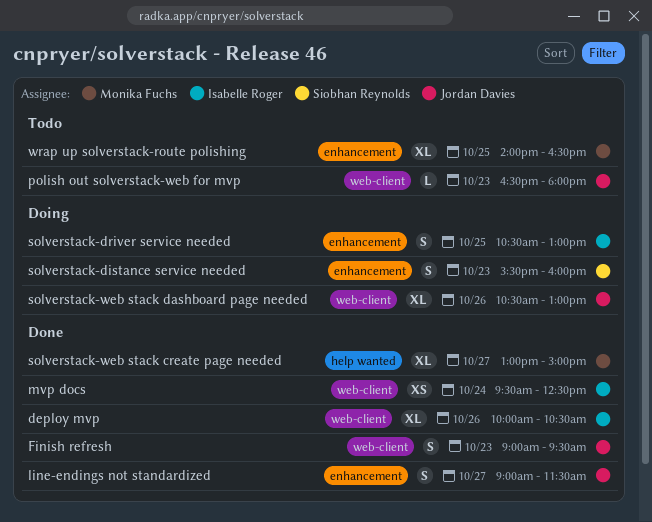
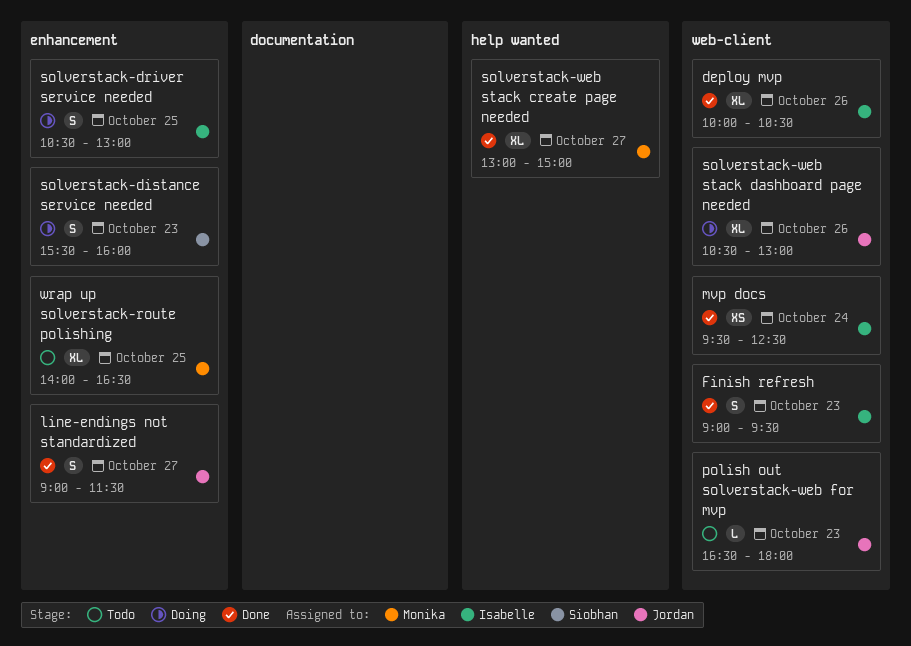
Finish refresh, owner: Jordan Davies -> Isabelle Roger

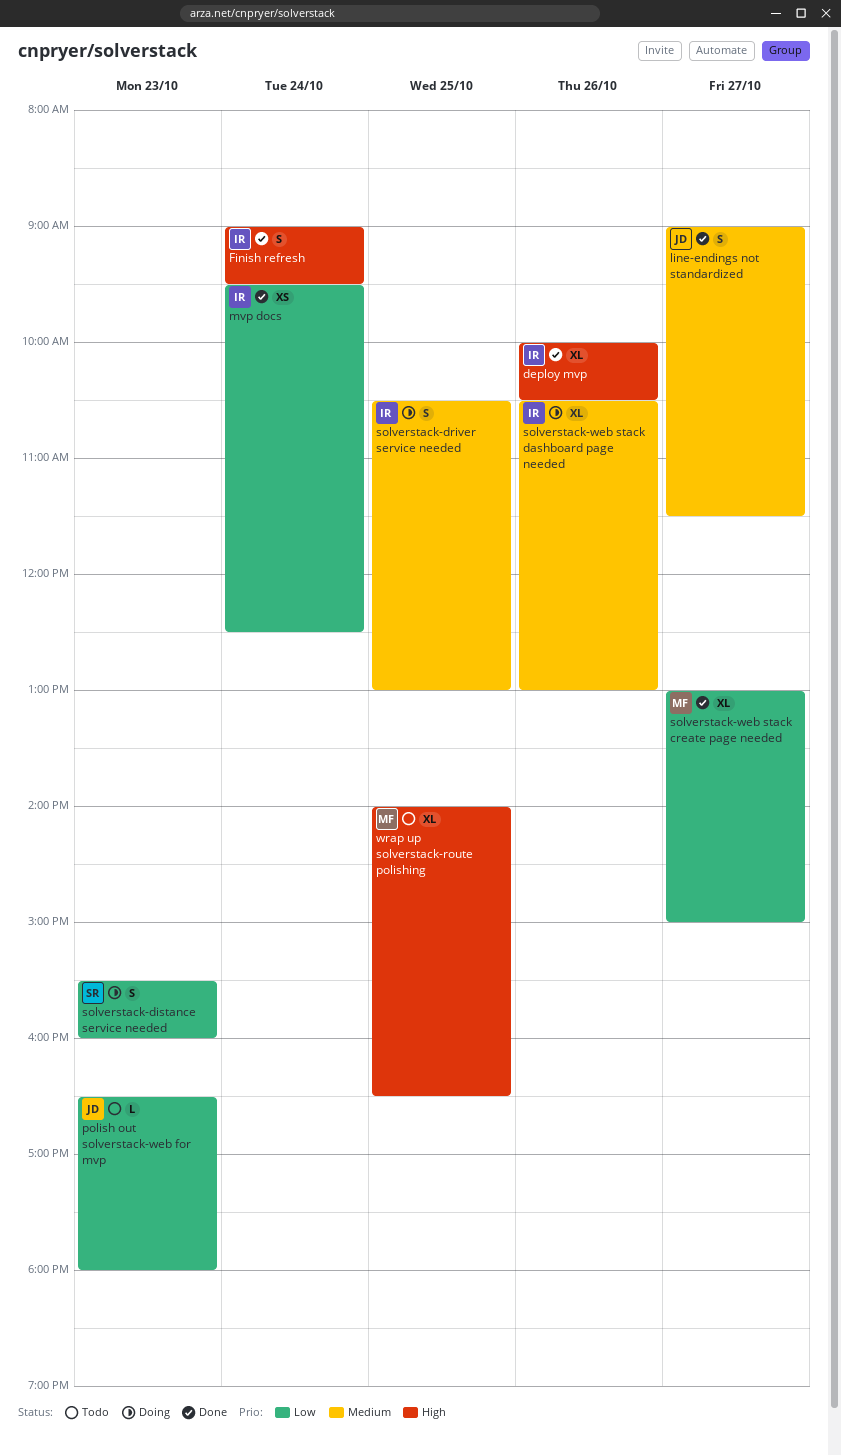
Finish refresh, day: Oct 23 -> Oct 24
solverstack-web stack dashboard page needed, owner: Jordan -> Isabelle

